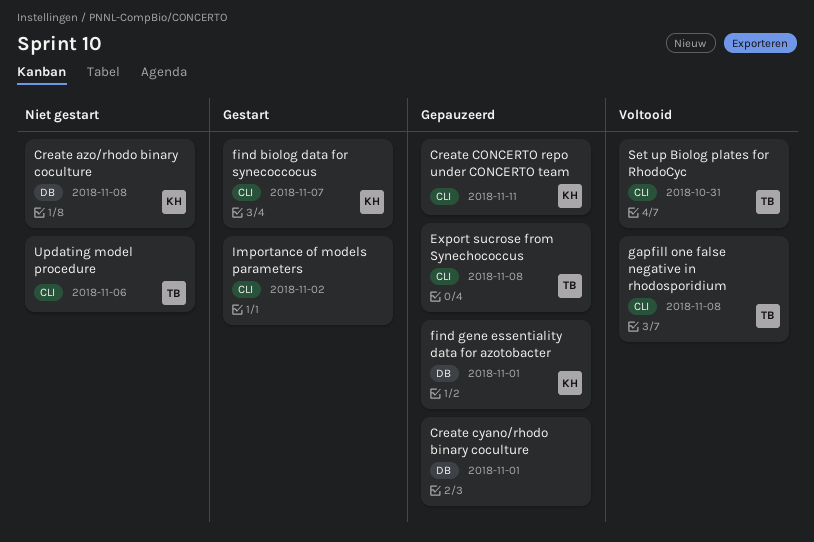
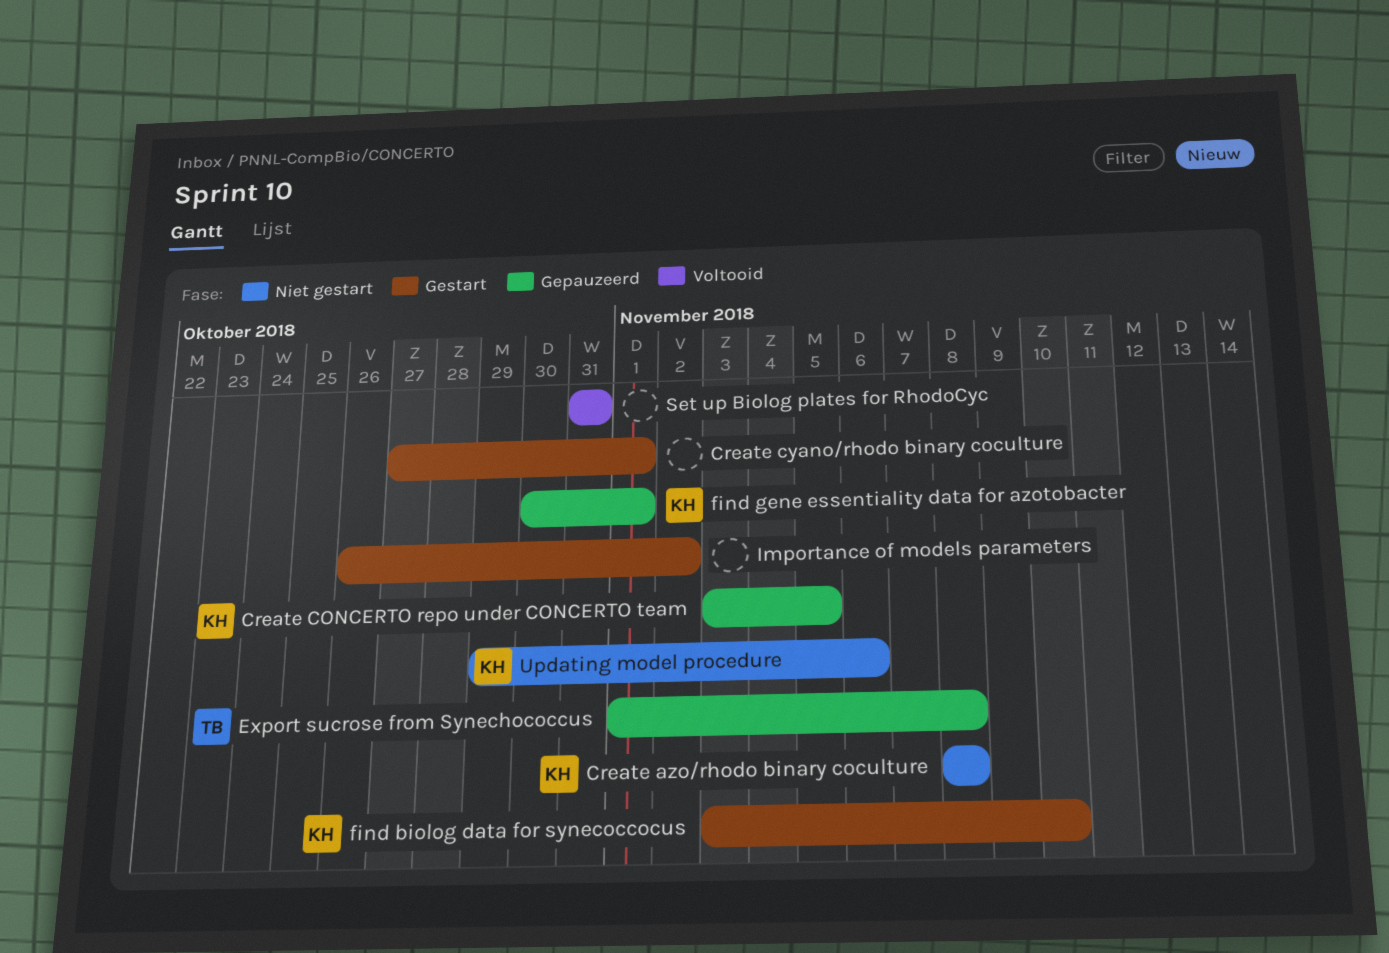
Create CONCERTO repo under CONCERTO team, due: Nov 11 -> Nov 5
Create cyano/rhodo binary coculture, status: Gepauzeerd -> Gestart
find biolog data for synecoccocus, due: Nov 7 -> Nov 10
gapfill one false negative in rhodosporidium: present -> none
Set up Biolog plates for RhodoCyc, owner: TB -> none
Updating model procedure, owner: TB -> KH

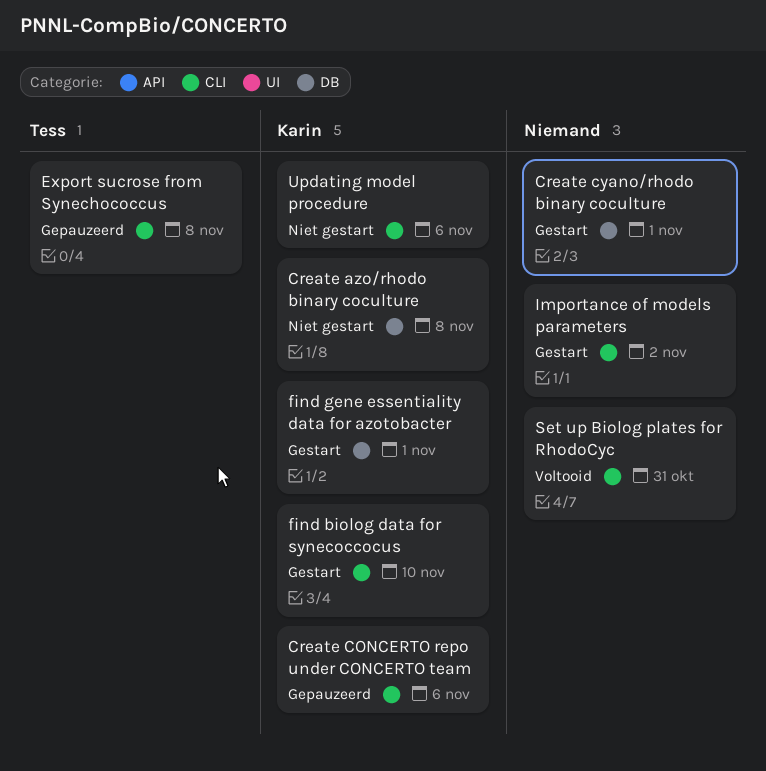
Create CONCERTO repo under CONCERTO team, due: Nov 5 -> Nov 6
find gene essentiality data for azotobacter, status: Gepauzeerd -> Gestart

